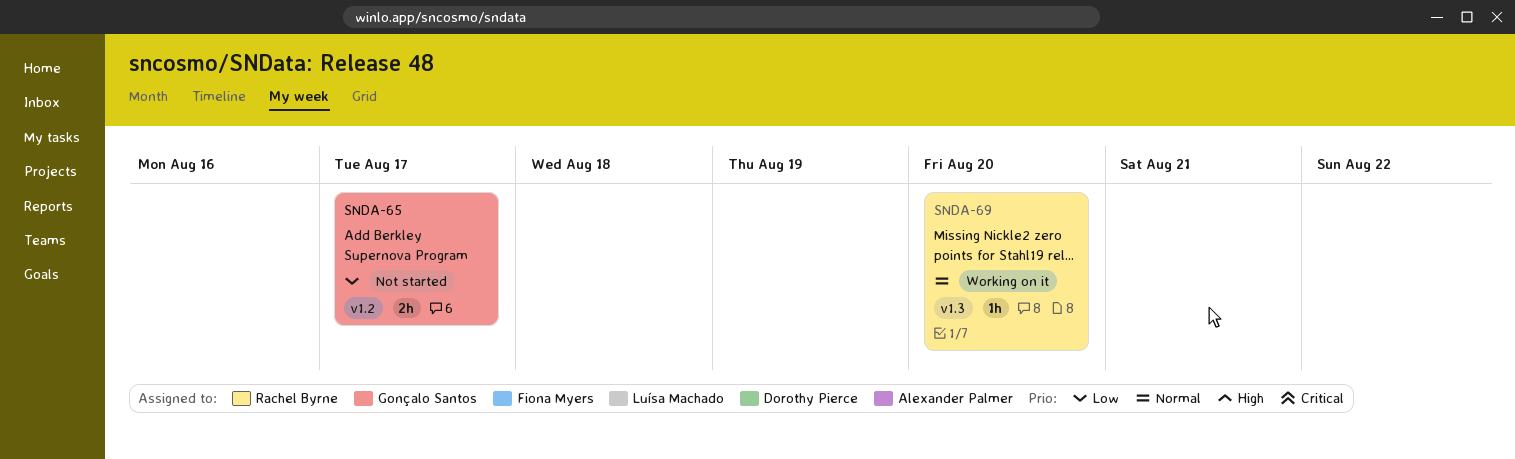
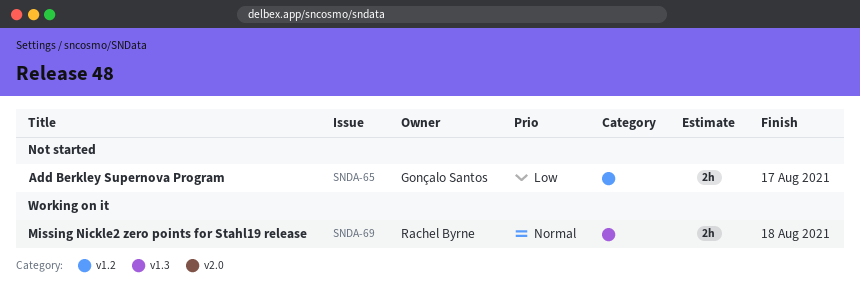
SNDA-69, estimate: 1h -> 2h
SNDA-69, due: Aug 20 -> Aug 18

